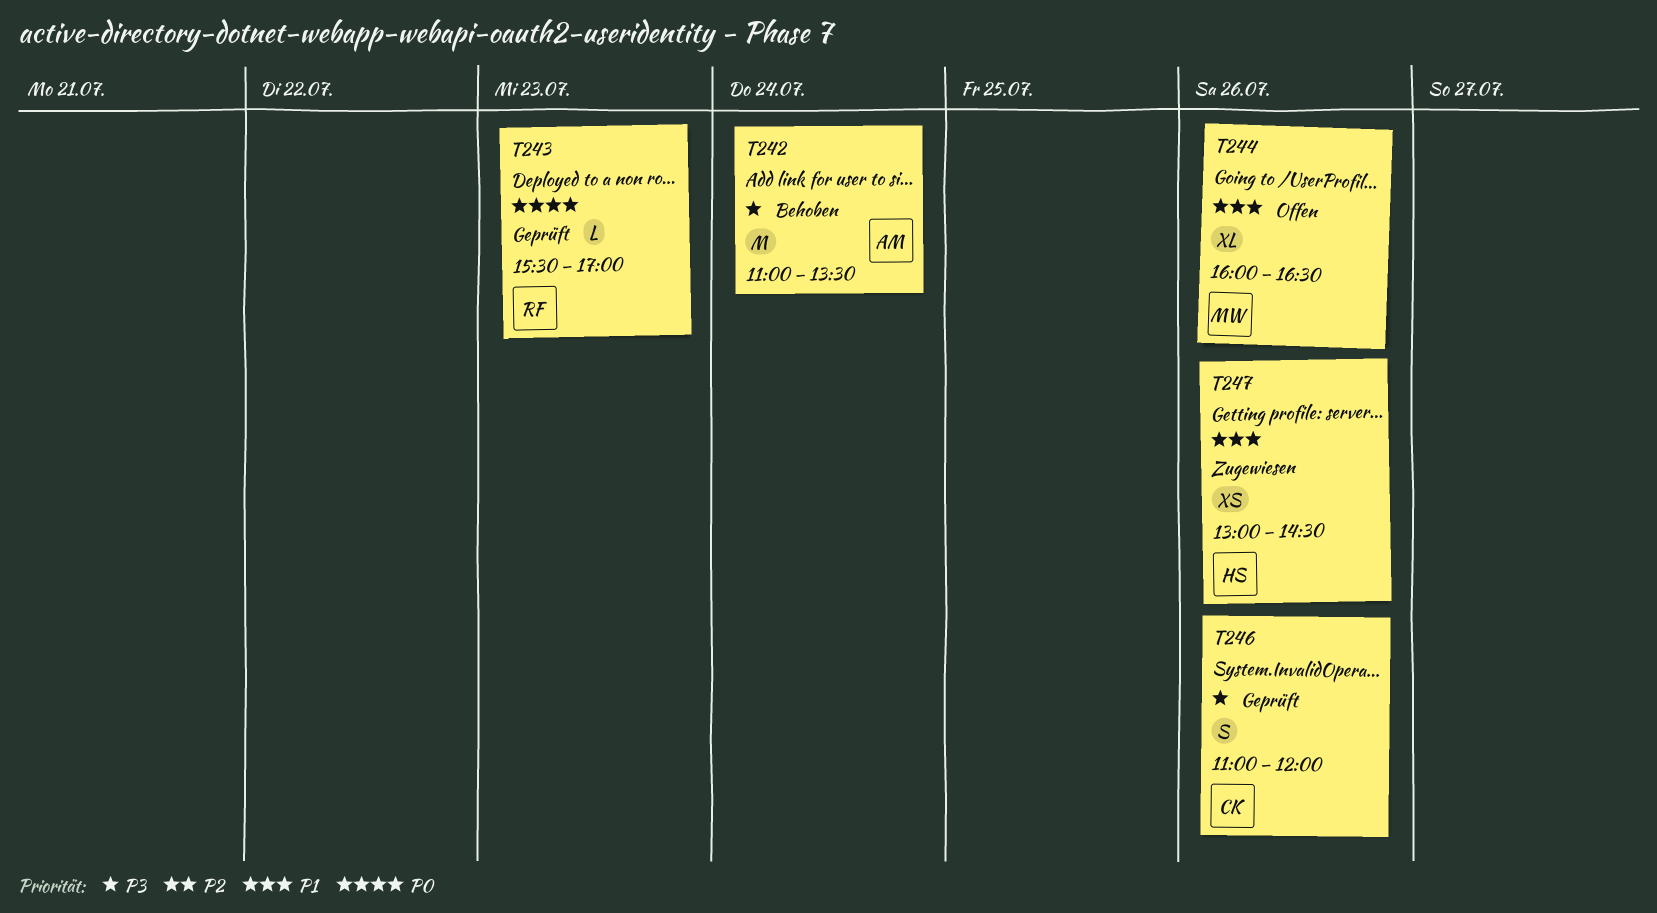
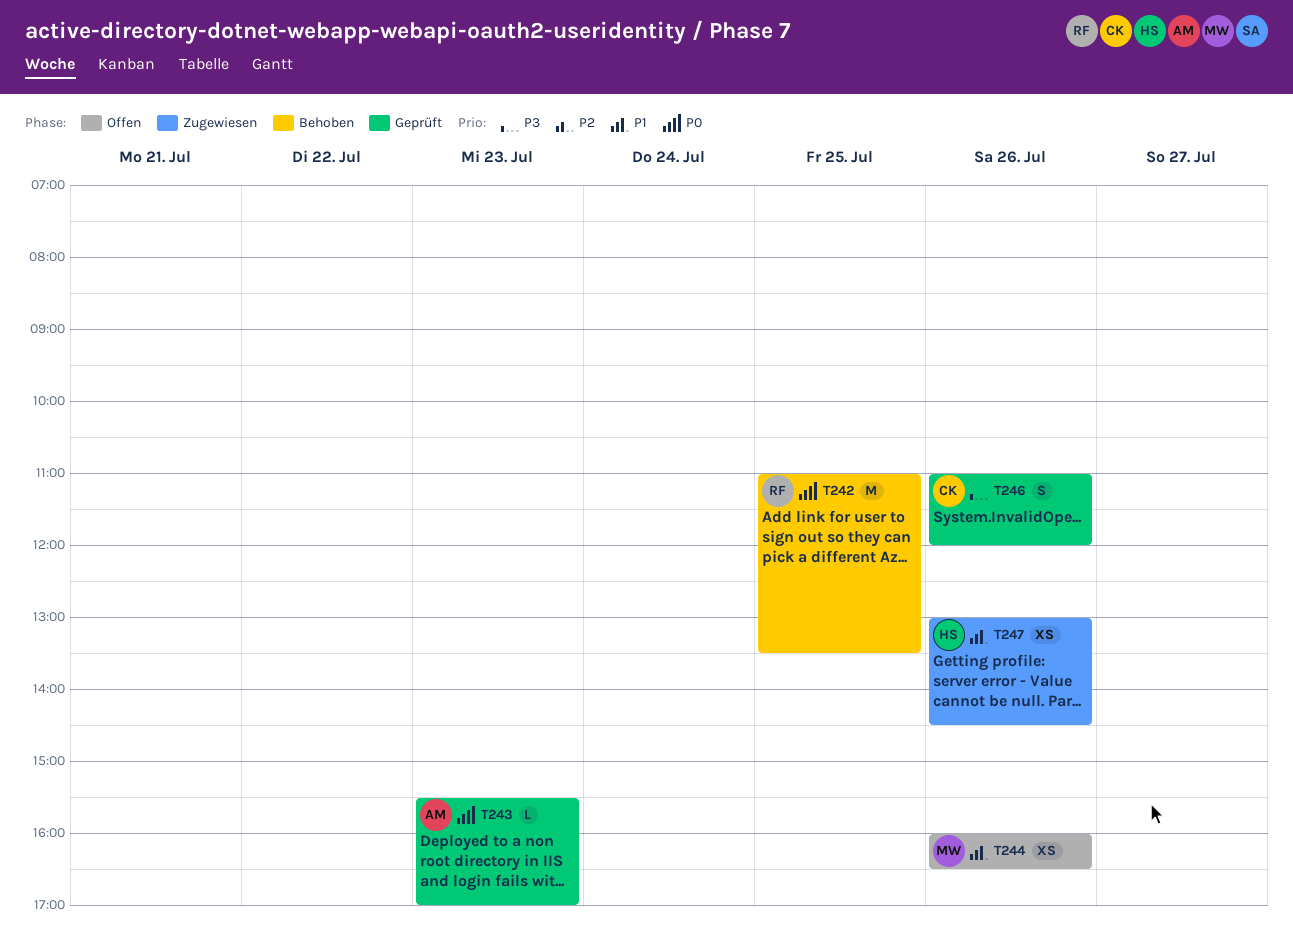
T242, owner: AM -> RF
T242, priority: P3 -> P0
T242, day: Jul 24 -> Jul 25
T243, owner: RF -> AM
T244, estimate: XL -> XS

